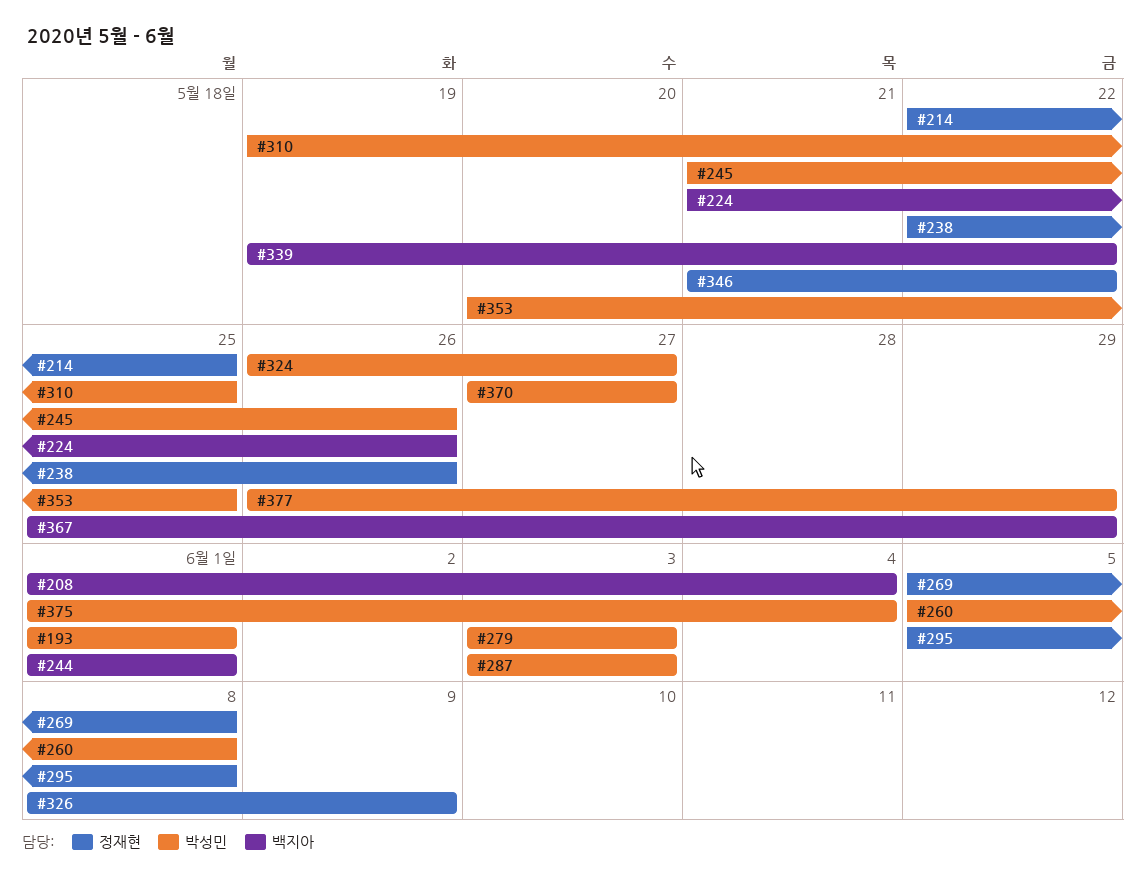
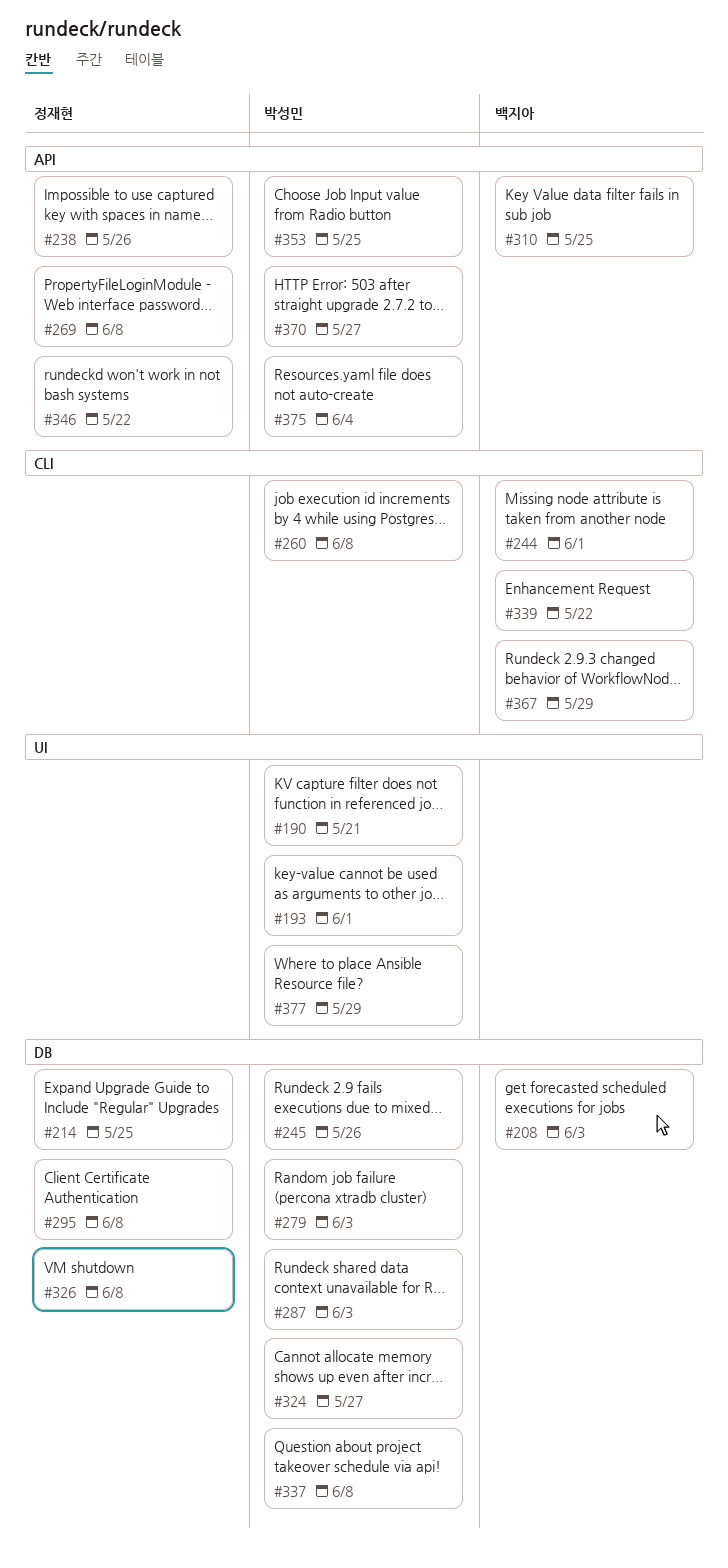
#190: none -> present
#208, due: Jun 4 -> Jun 3
#224: present -> none
#310, owner: 박성민 -> 백지아
#326, due: Jun 9 -> Jun 8
#337: none -> present

